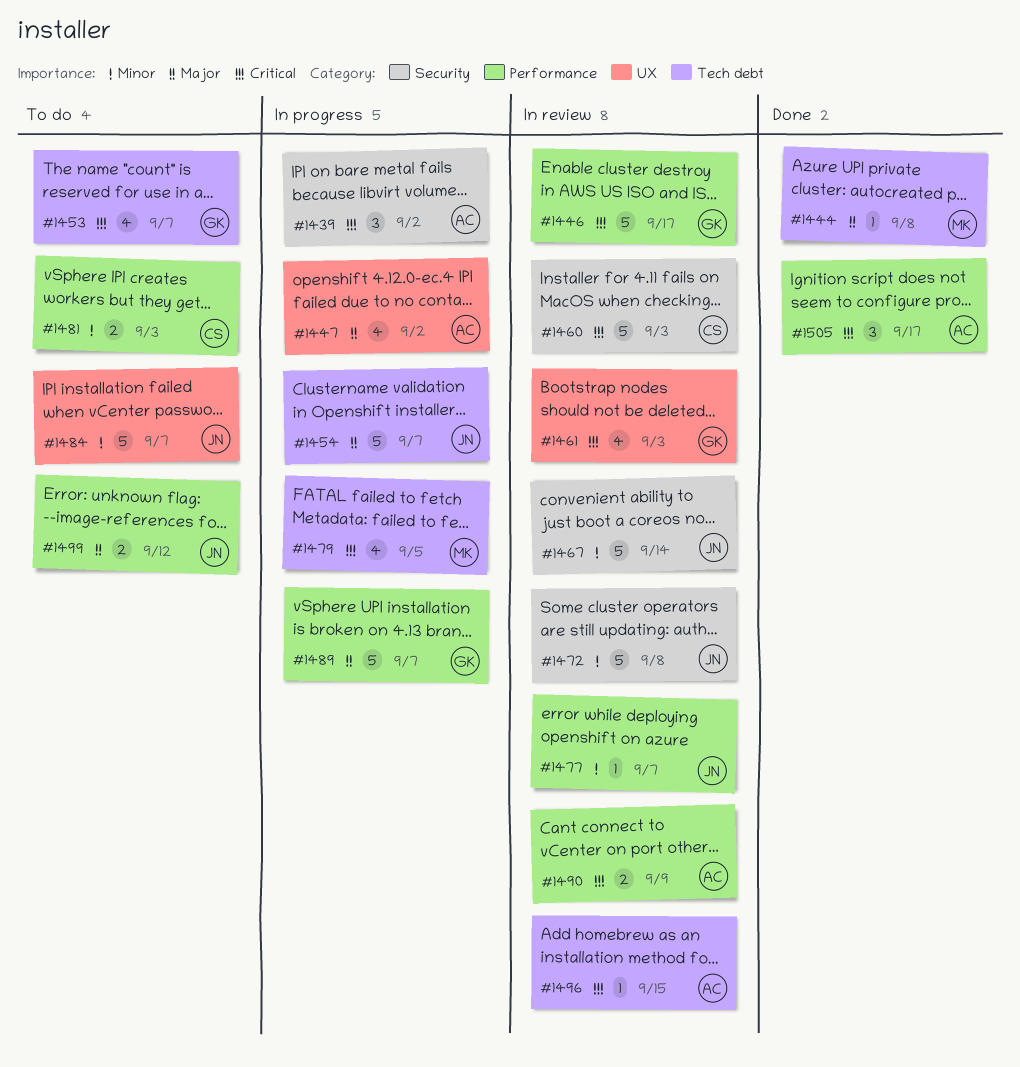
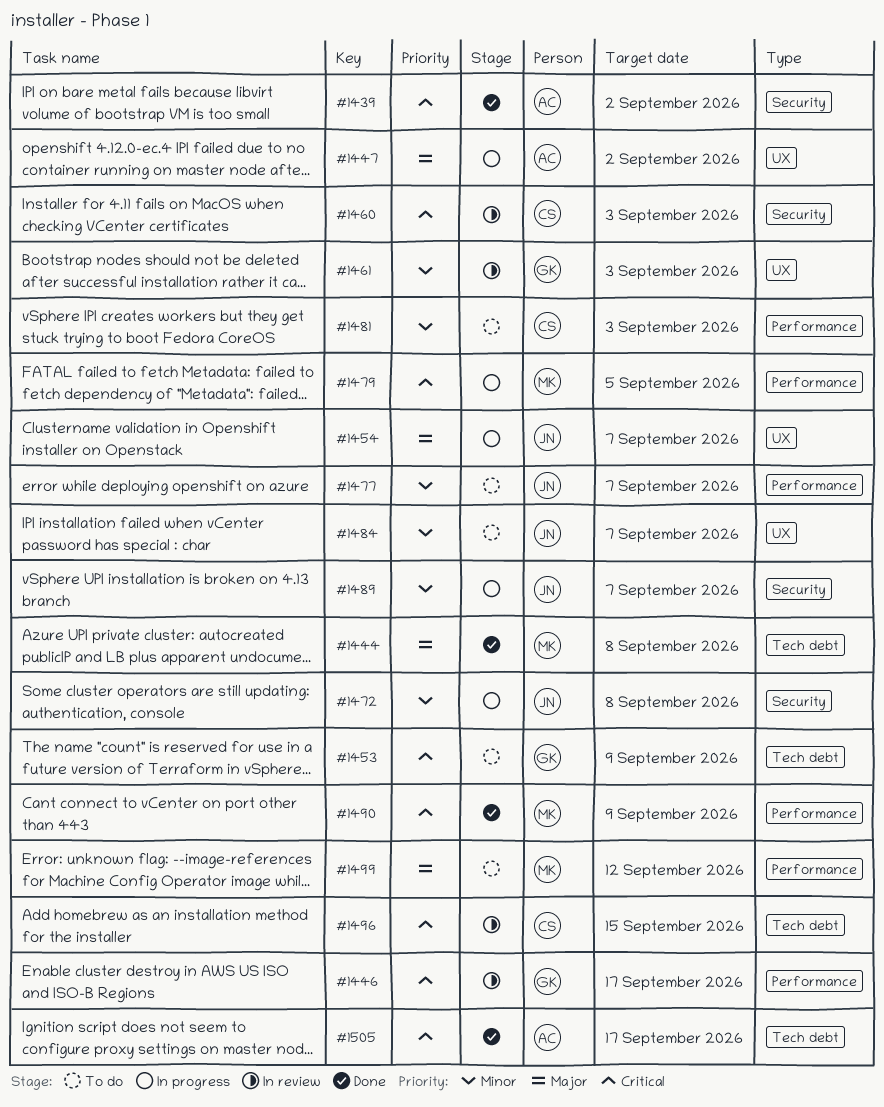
#1439, status: In progress -> Done
#1453, due: Sep 7 -> Sep 9
#1454, label: Tech debt -> UX
#1461, priority: Critical -> Minor
#1467: present -> none
#1472, status: In review -> In progress
#1477, status: In review -> To do
#1479, label: Tech debt -> Performance
#1489, owner: GK -> JN
#1489, priority: Major -> Minor
#1489, label: Performance -> Security
#1490, status: In review -> Done
#1490, owner: AC -> MK
#1496, owner: AC -> CS
#1499, owner: JN -> MK
#1505, label: Performance -> Tech debt

